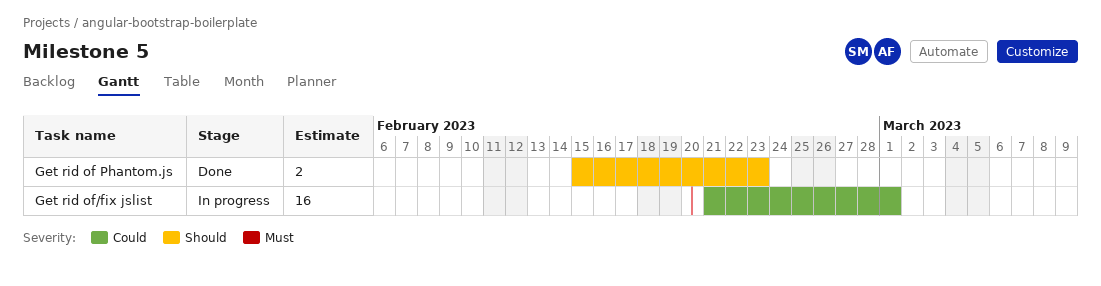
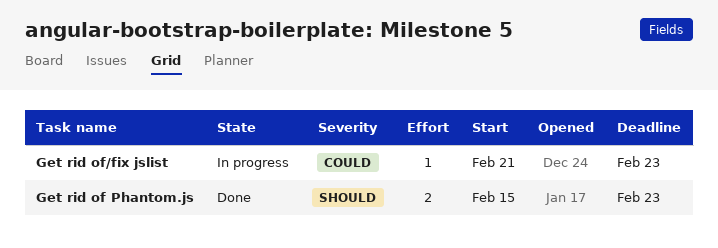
Get rid of/fix jslist, estimate: 16 -> 1
Get rid of/fix jslist, due: Mar 1 -> Feb 23

